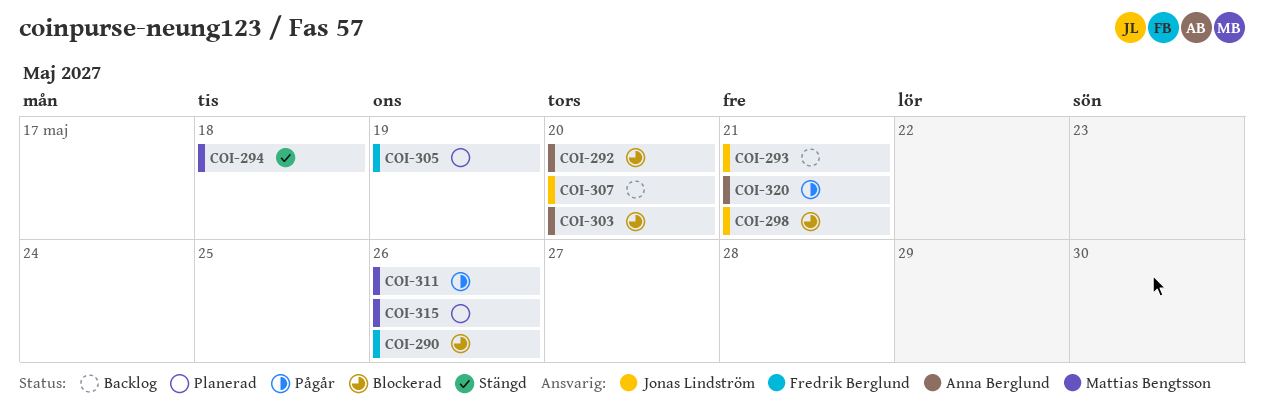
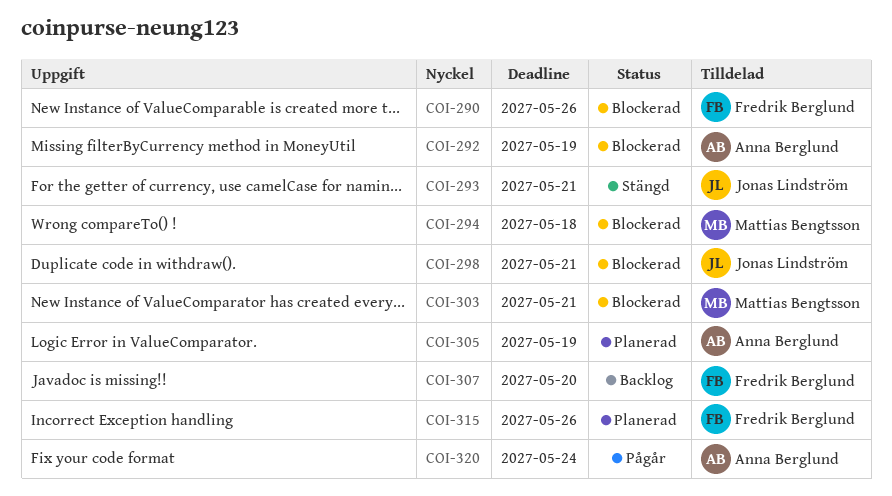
COI-292, due: May 20 -> May 19
COI-293, status: Backlog -> Stängd
COI-294, status: Stängd -> Blockerad
COI-303, owner: Anna Berglund -> Mattias Bengtsson
COI-303, due: May 20 -> May 21
COI-305, owner: Fredrik Berglund -> Anna Berglund
COI-307, owner: Jonas Lindström -> Fredrik Berglund
COI-311: present -> none
COI-315, owner: Mattias Bengtsson -> Fredrik Berglund
COI-320, due: May 21 -> May 24

